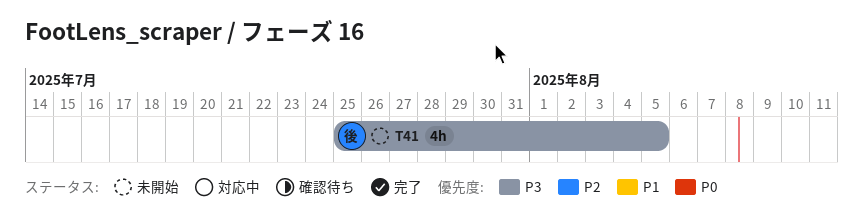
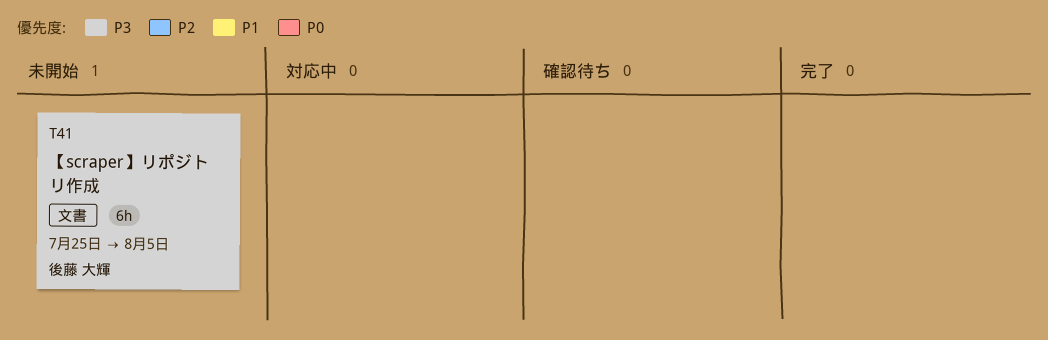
T41, estimate: 4h -> 6h

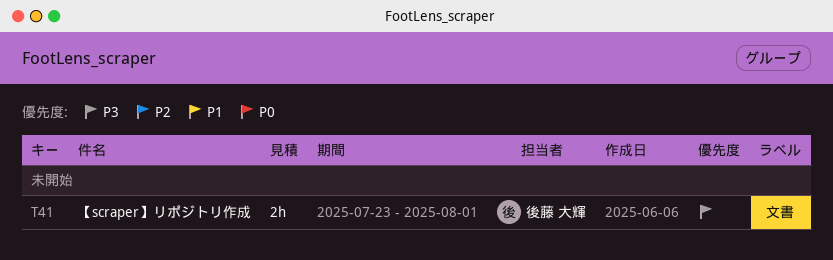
T41, estimate: 6h -> 2h
T41, start: Jul 25 -> Jul 23
T41, due: Aug 5 -> Aug 1

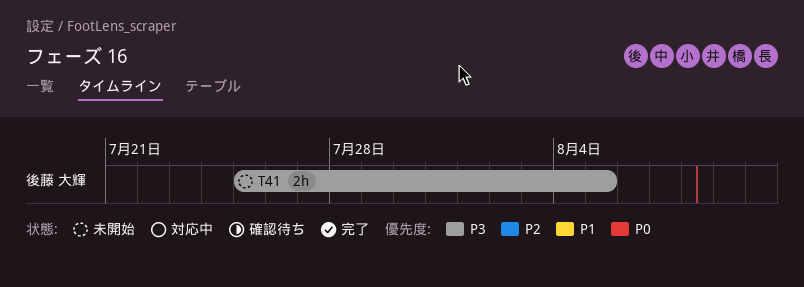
T41, start: Jul 23 -> Jul 25
T41, due: Aug 1 -> Aug 5

